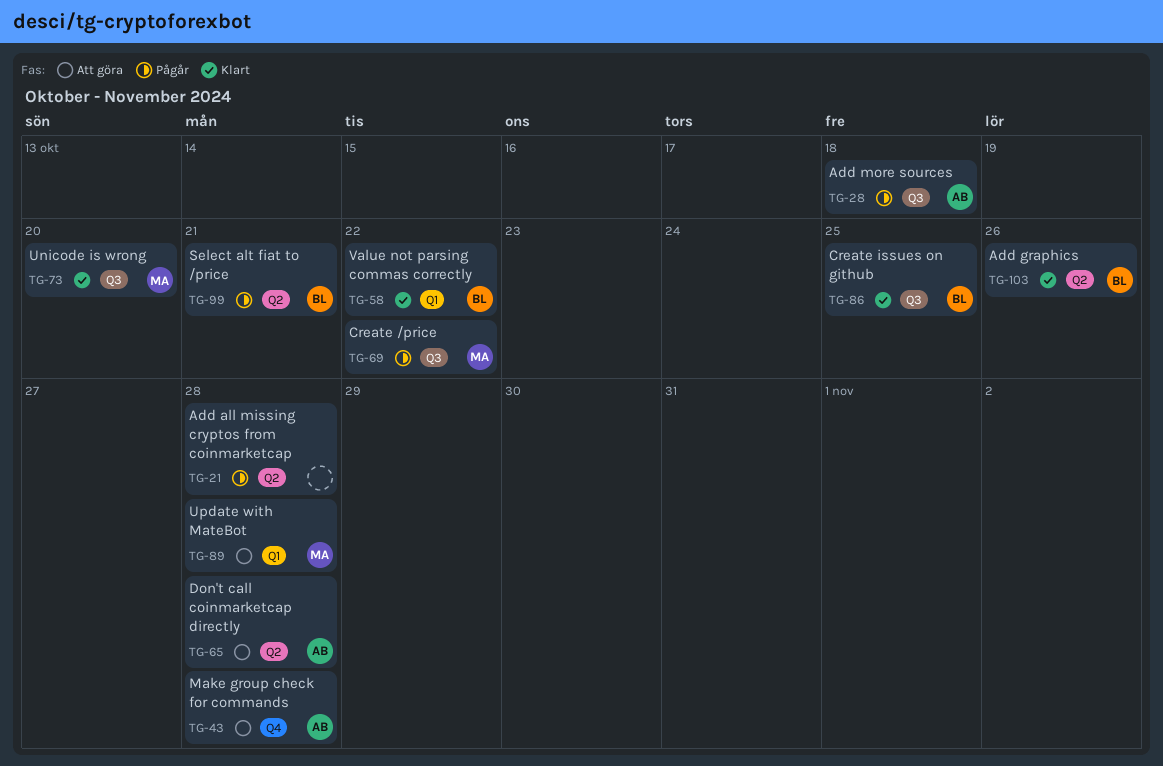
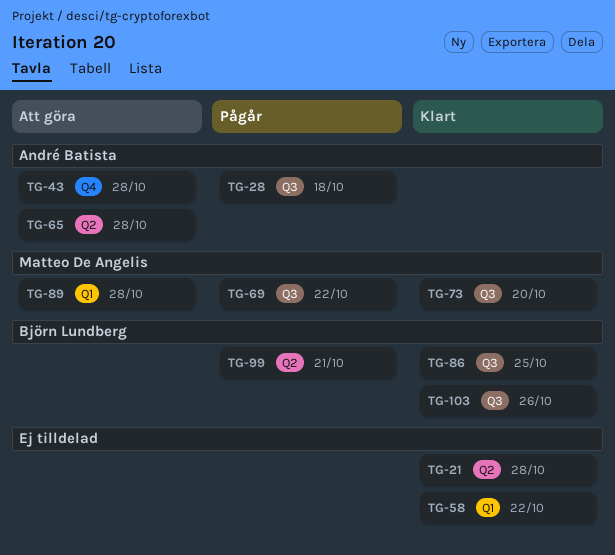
TG-21, status: Pågår -> Klart
TG-58, owner: Björn Lundberg -> none
TG-103, label: Q2 -> Q3

